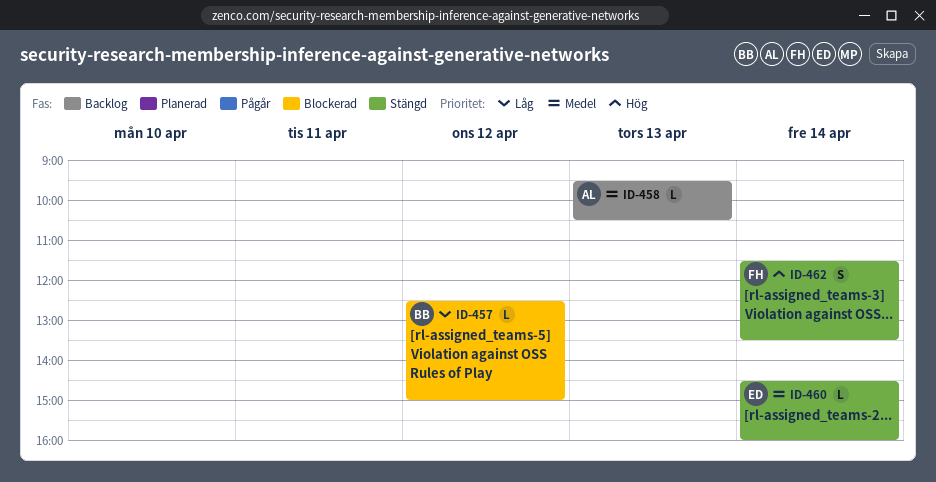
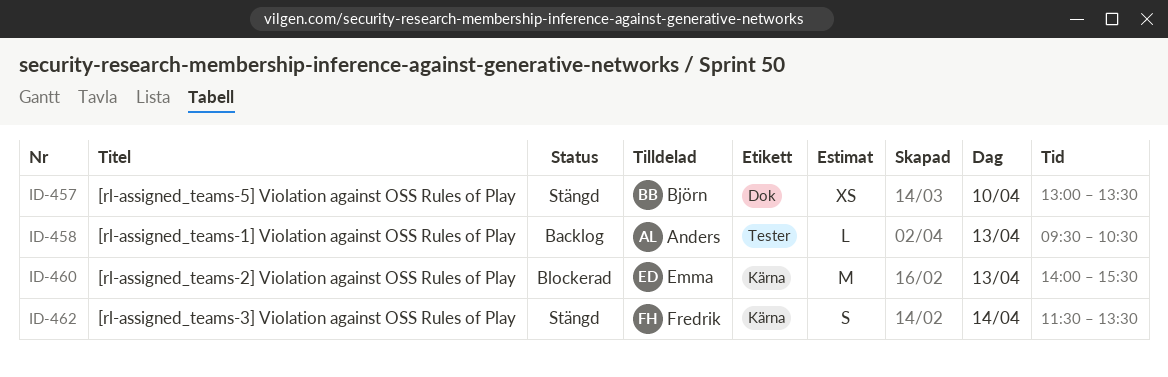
ID-457, status: Blockerad -> Stängd
ID-457, estimate: L -> XS
ID-457, day: Apr 12 -> Apr 10
ID-457, begins: 12:30 -> 13:00
ID-457, ends: 15:00 -> 13:30
ID-460, status: Stängd -> Blockerad
ID-460, estimate: L -> M
ID-460, day: Apr 14 -> Apr 13
ID-460, begins: 14:30 -> 14:00
ID-460, ends: 16:00 -> 15:30

